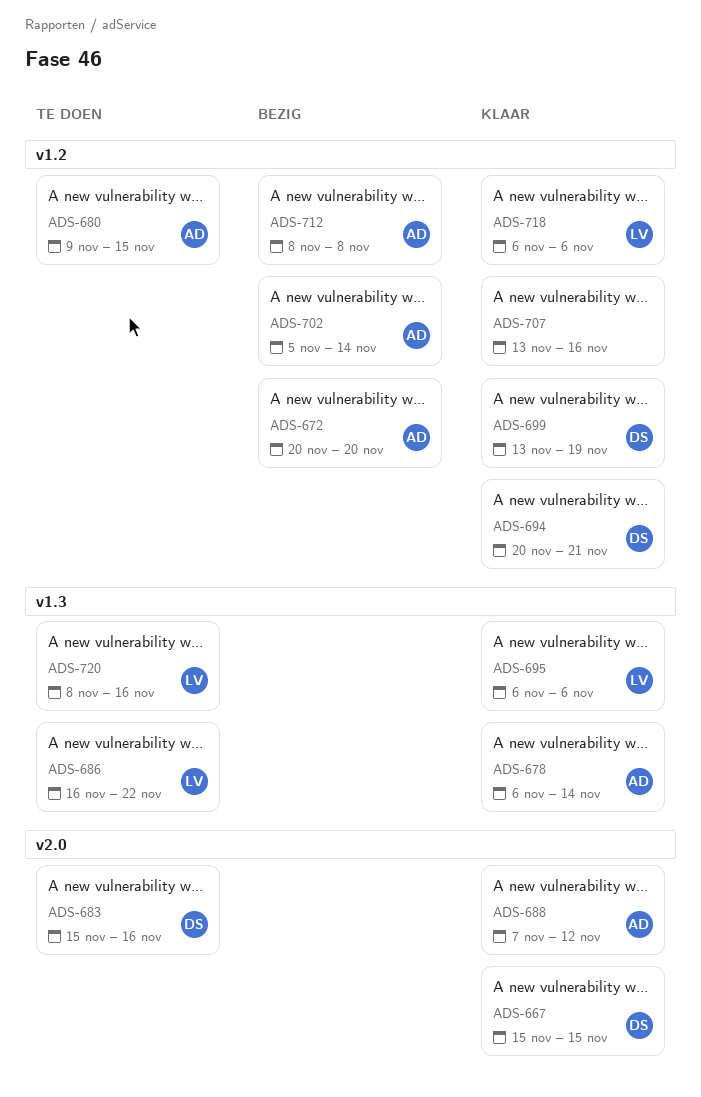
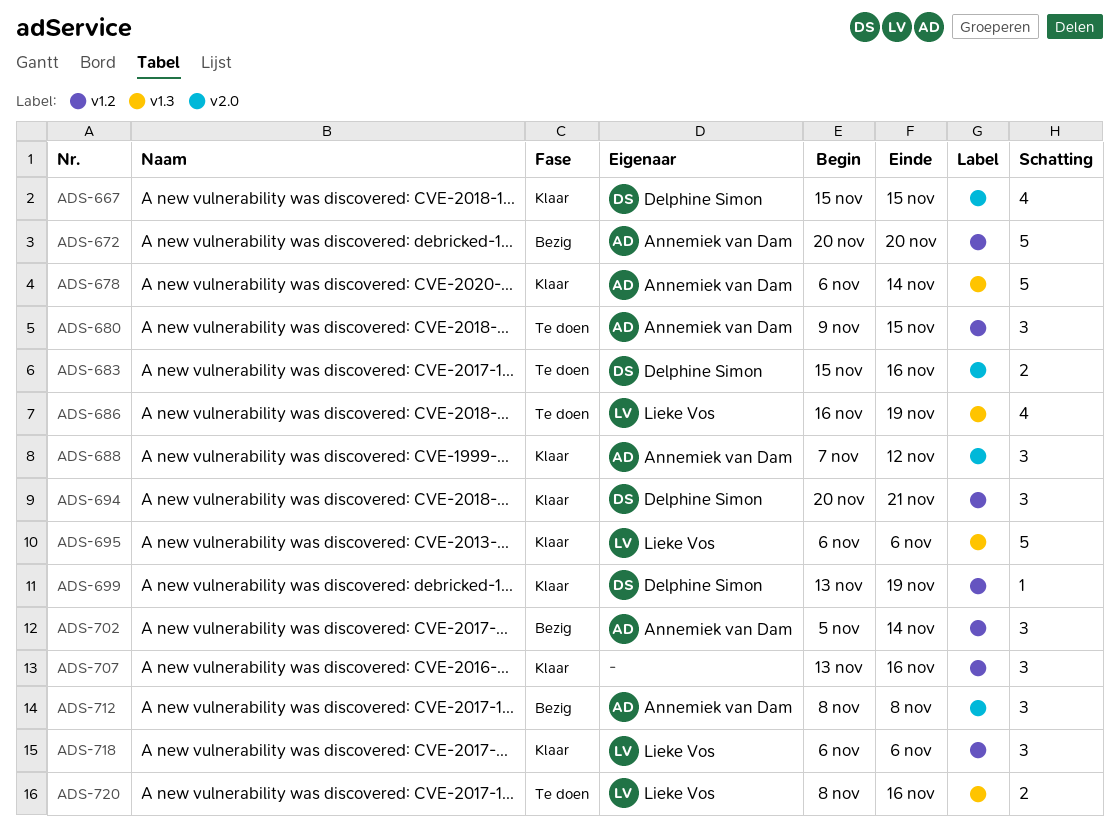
ADS-686, due: Nov 22 -> Nov 19
ADS-712, label: v1.2 -> v2.0

